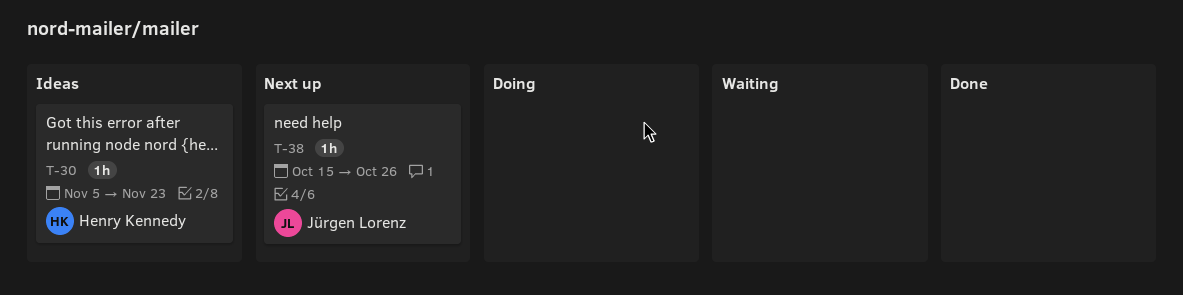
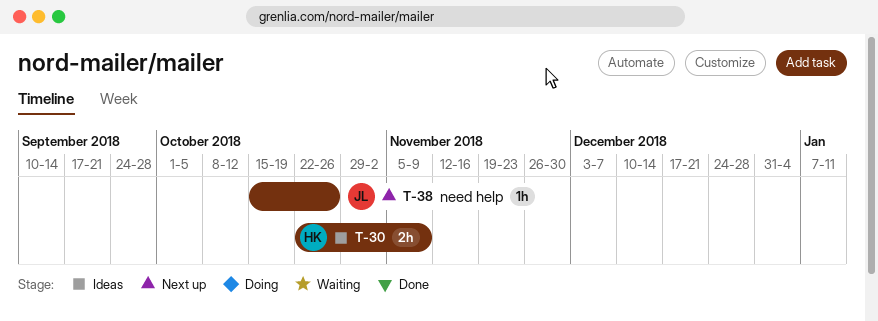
T-30, estimate: 1h -> 2h
T-30, start: Nov 5 -> Oct 22
T-30, due: Nov 23 -> Nov 9

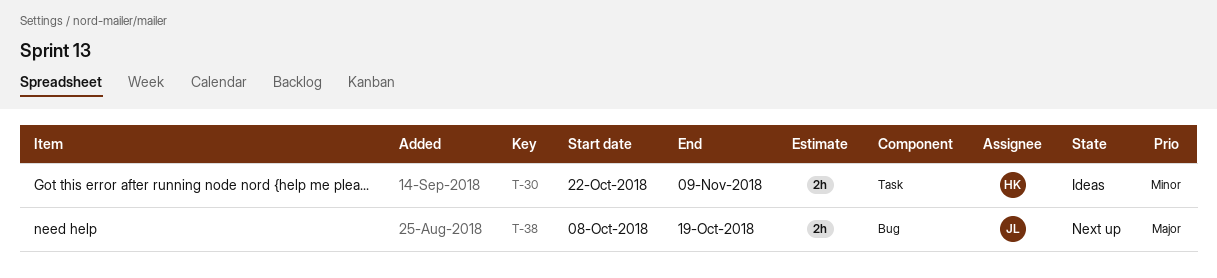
T-38, estimate: 1h -> 2h
T-38, start: Oct 15 -> Oct 8
T-38, due: Oct 26 -> Oct 19

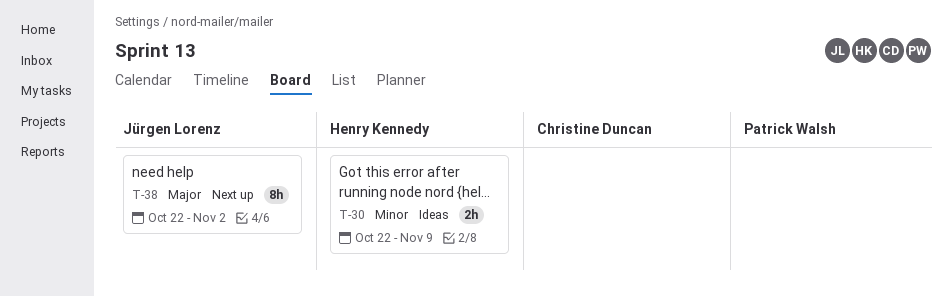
T-38, estimate: 2h -> 8h
T-38, start: Oct 8 -> Oct 22
T-38, due: Oct 19 -> Nov 2

